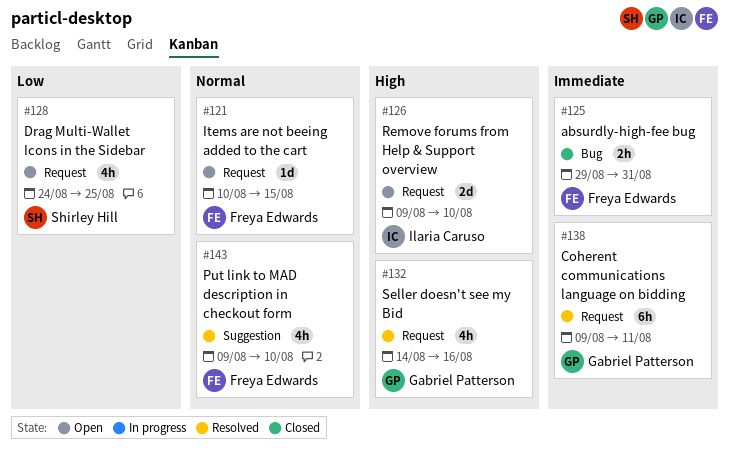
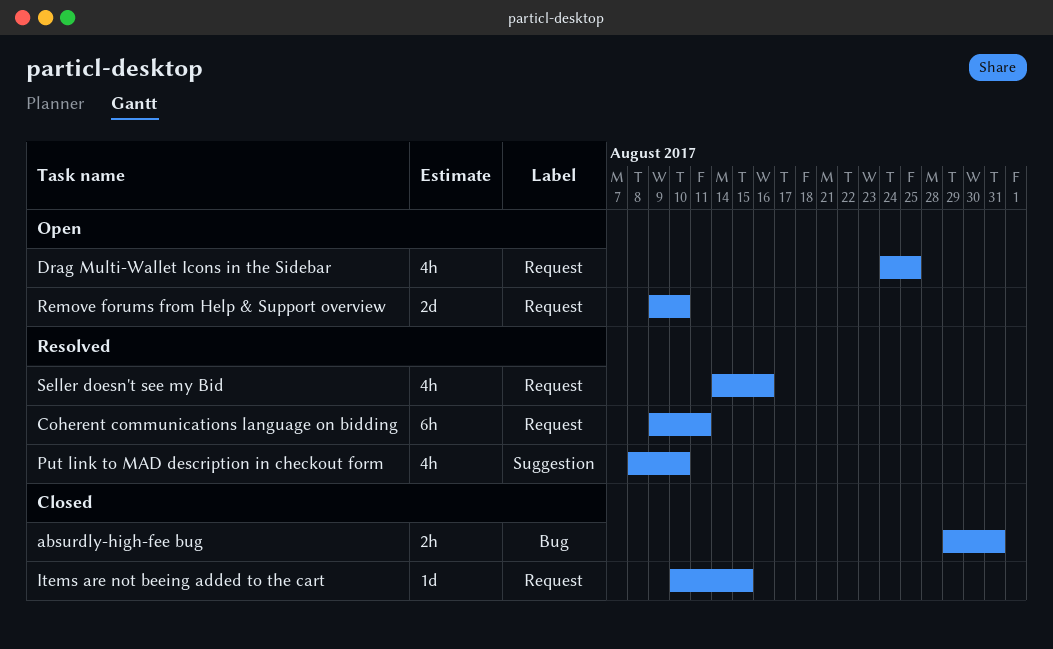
Items are not beeing added to the cart, status: Open -> Closed
Put link to MAD description in checkout form, start: Aug 9 -> Aug 8

